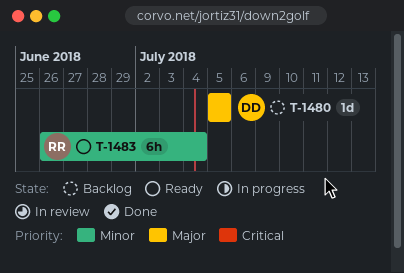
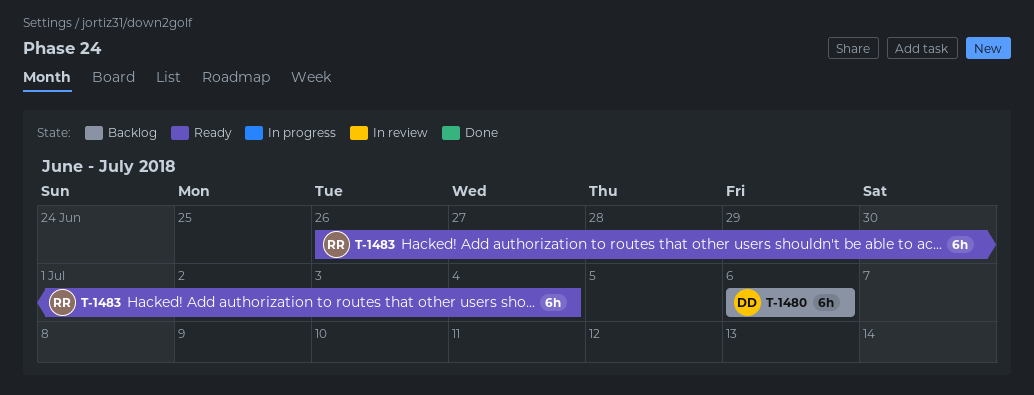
T-1480, estimate: 1d -> 6h
T-1480, start: Jul 5 -> Jul 6
T-1480, due: Jul 5 -> Jul 6

